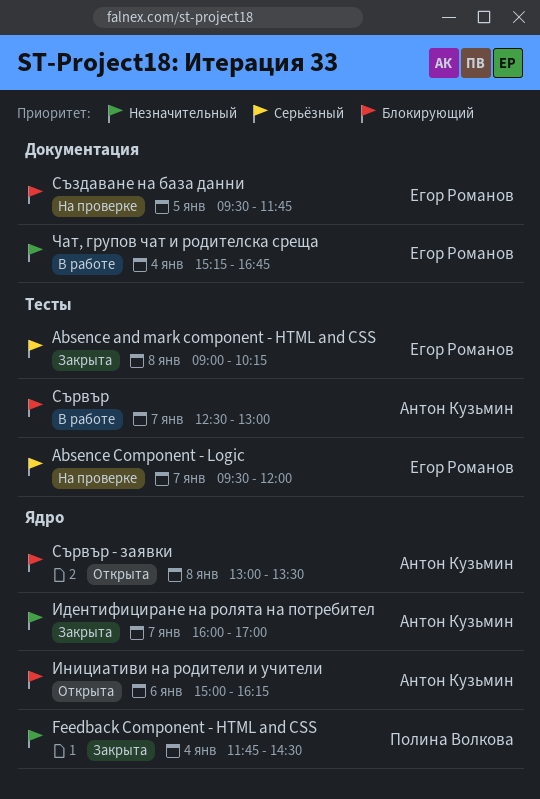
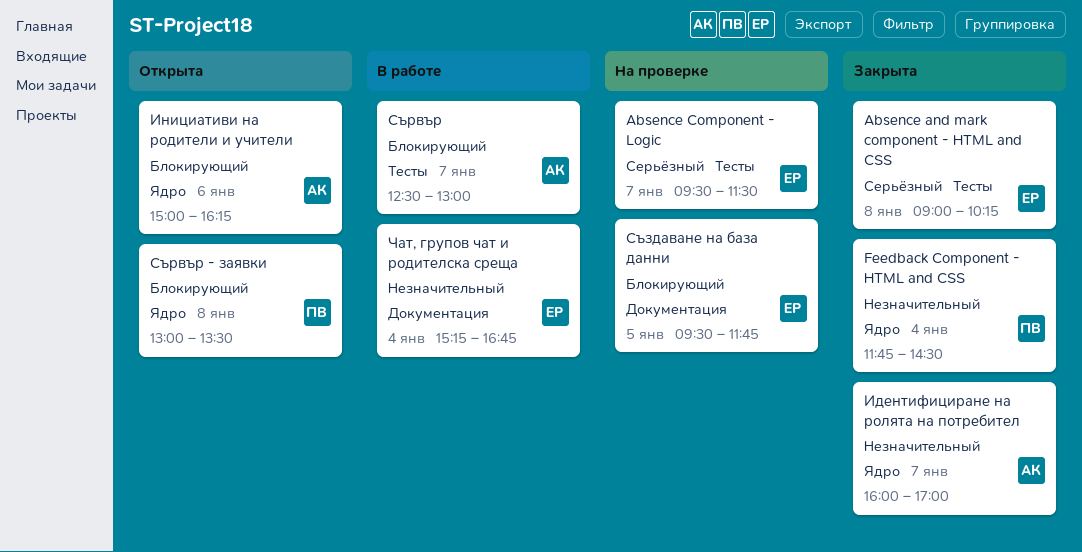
Absence Component - Logic, ends: 12:00 -> 11:30
Сървър - заявки, owner: Антон Кузьмин -> Полина Волкова

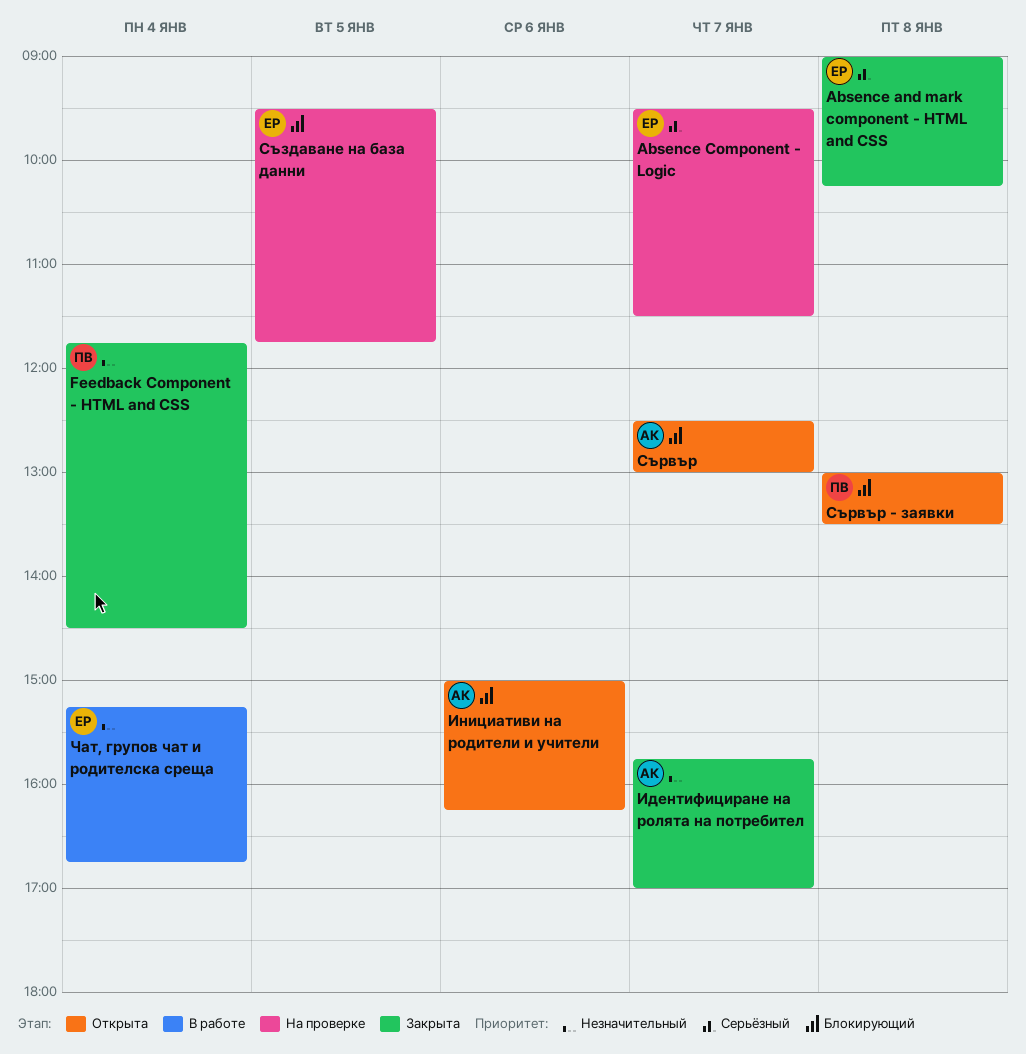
Идентифициране на ролята на потребител, begins: 16:00 -> 15:45
Сървър, status: В работе -> Открыта

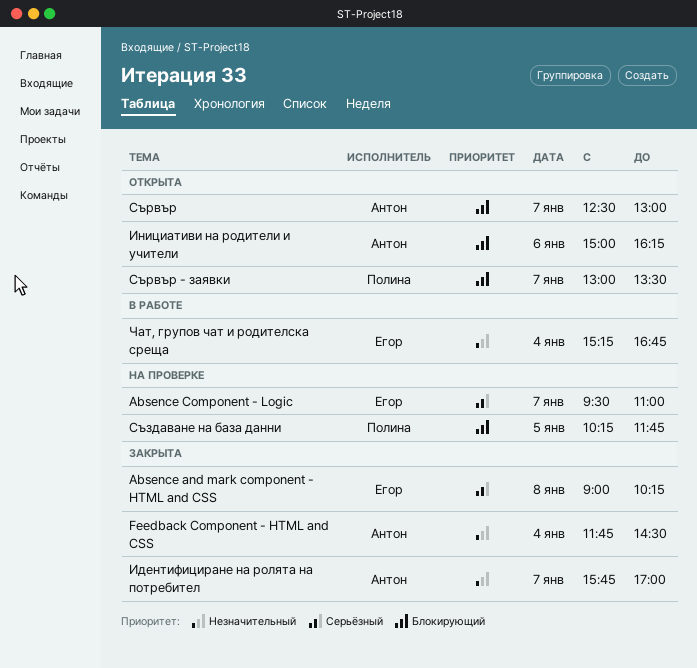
Absence Component - Logic, ends: 11:30 -> 11:00
Feedback Component - HTML and CSS, owner: Полина -> Антон
Създаване на база данни, owner: Егор -> Полина
Създаване на база данни, begins: 09:30 -> 10:15
Сървър - заявки, day: Jan 8 -> Jan 7

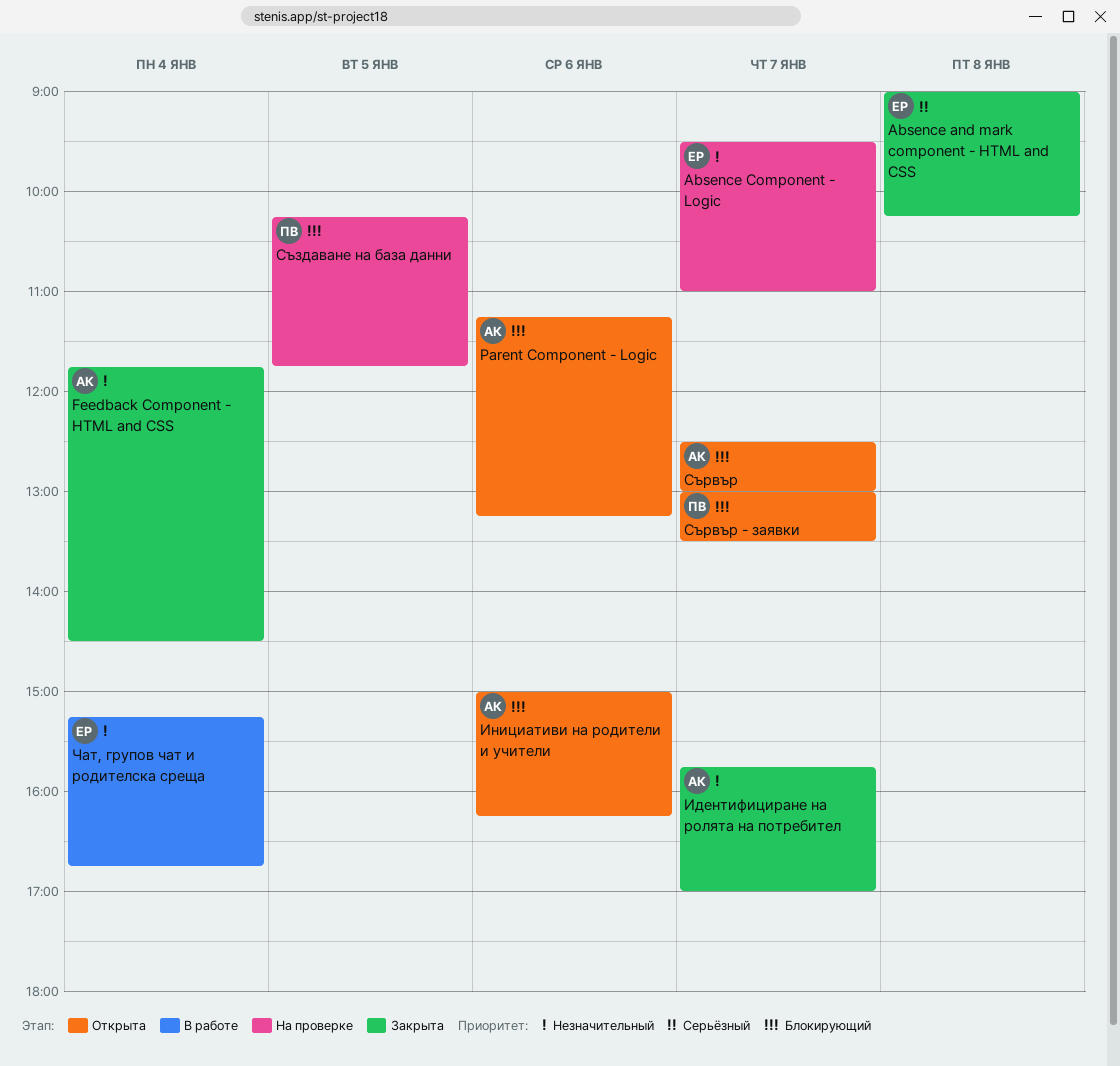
Absence Component - Logic, priority: Серьёзный -> Незначительный
Parent Component - Logic: none -> present

